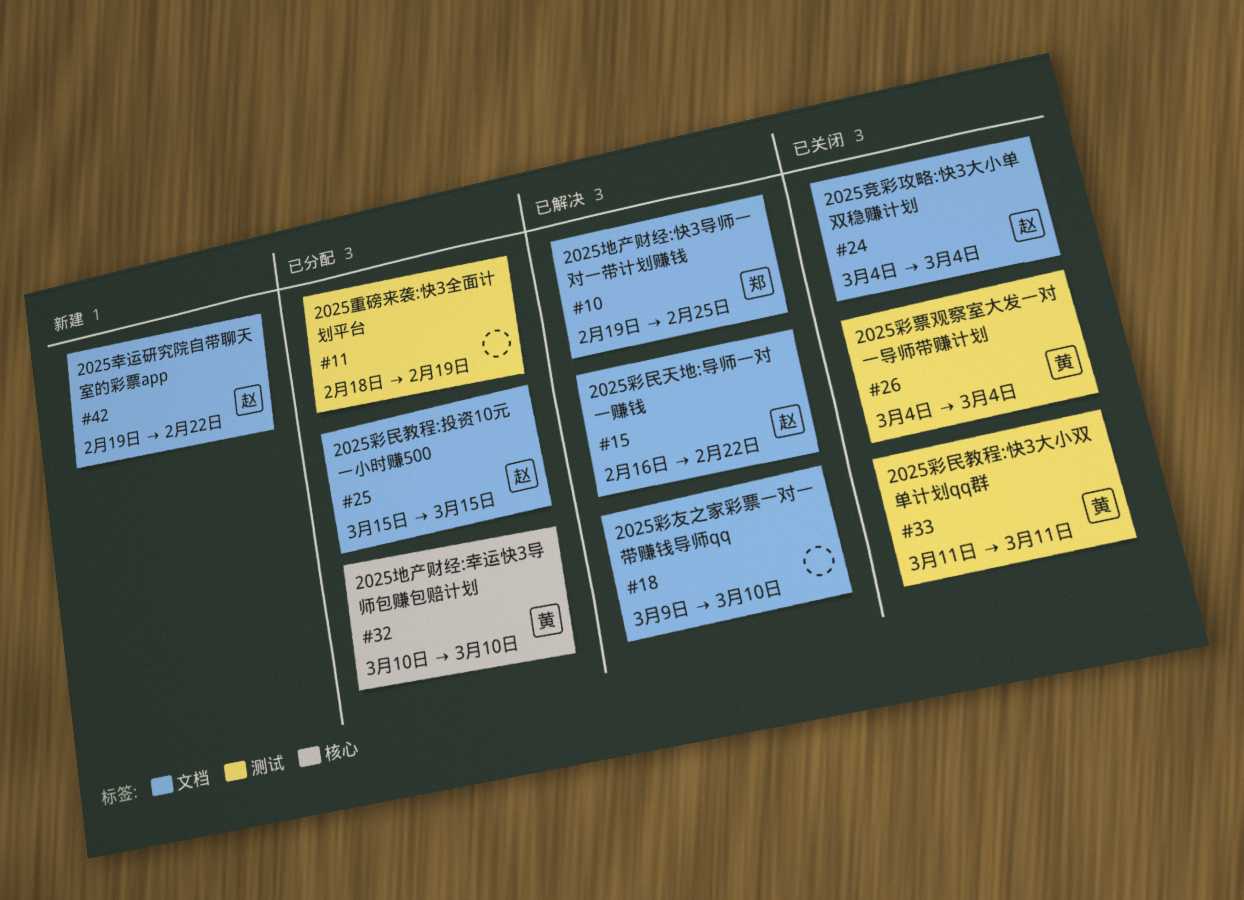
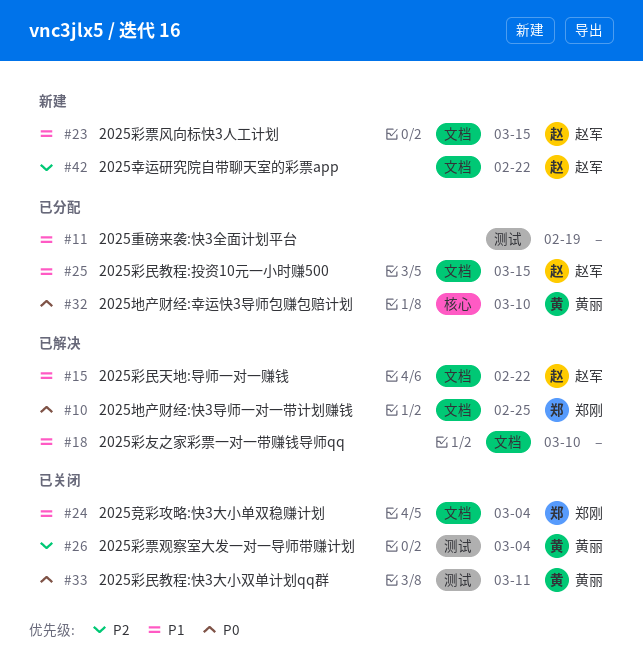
#23: none -> present
#24, owner: 赵军 -> 郑刚

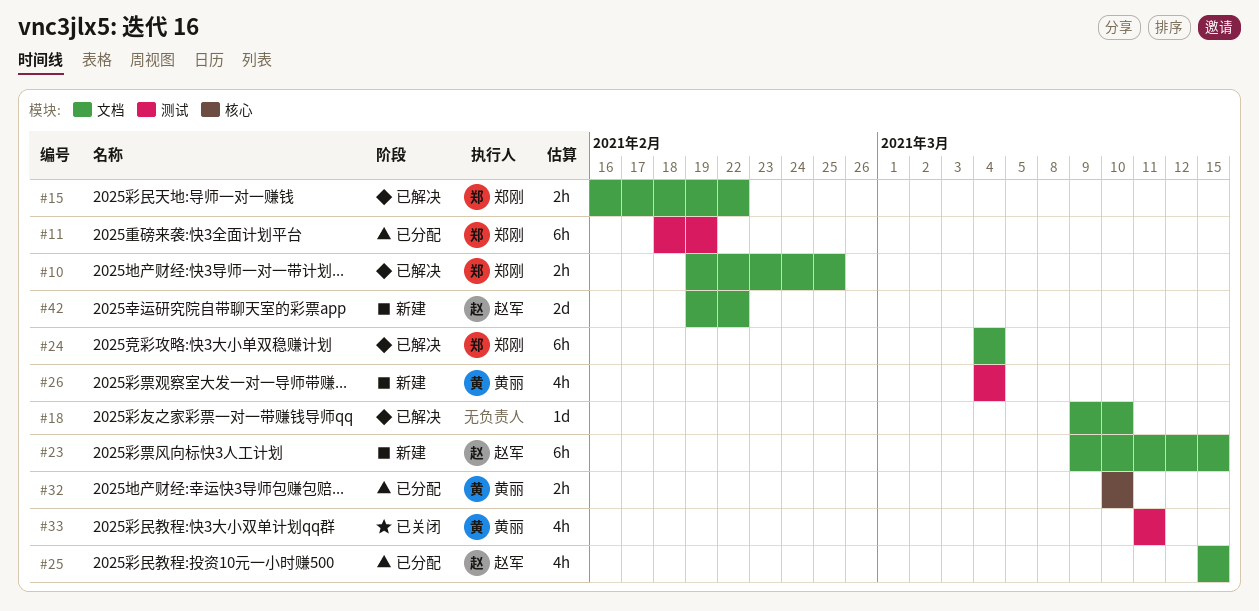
#11, owner: none -> 郑刚
#15, owner: 赵军 -> 郑刚
#24, status: 已关闭 -> 已解决
#26, status: 已关闭 -> 新建

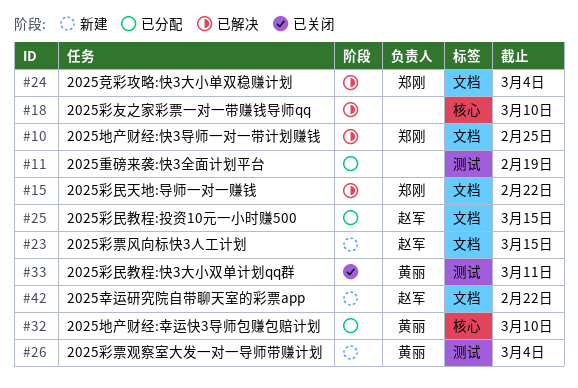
#11, owner: 郑刚 -> none
#18, label: 文档 -> 核心

